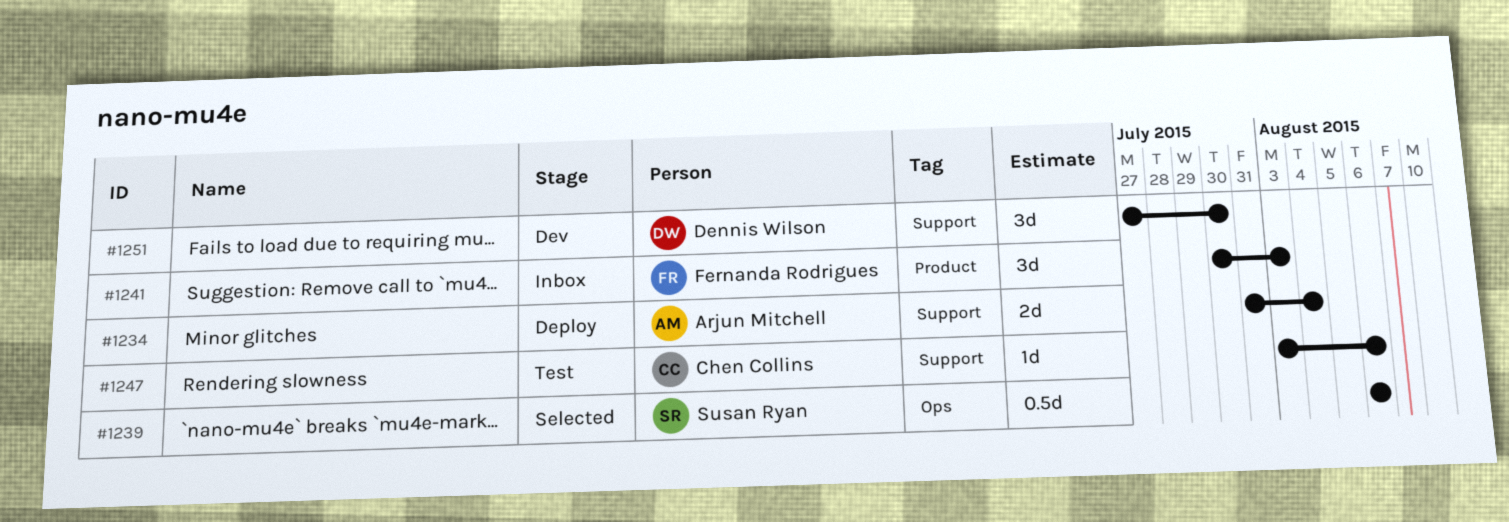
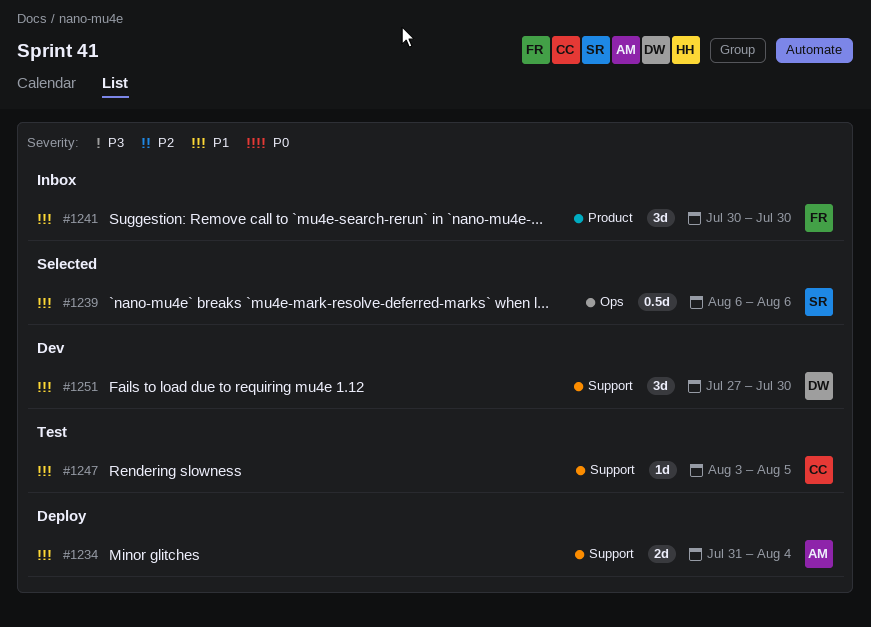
#1241, due: Aug 3 -> Jul 30
#1247, due: Aug 6 -> Aug 5

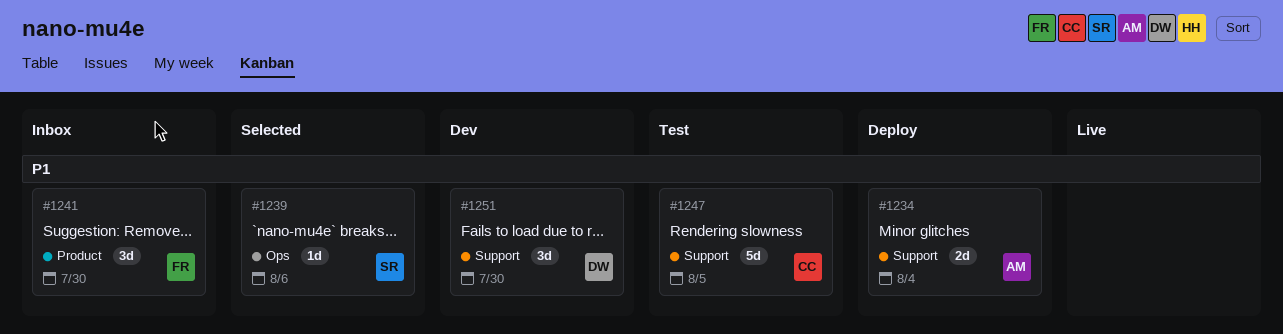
#1239, estimate: 0.5d -> 1d
#1247, estimate: 1d -> 5d

